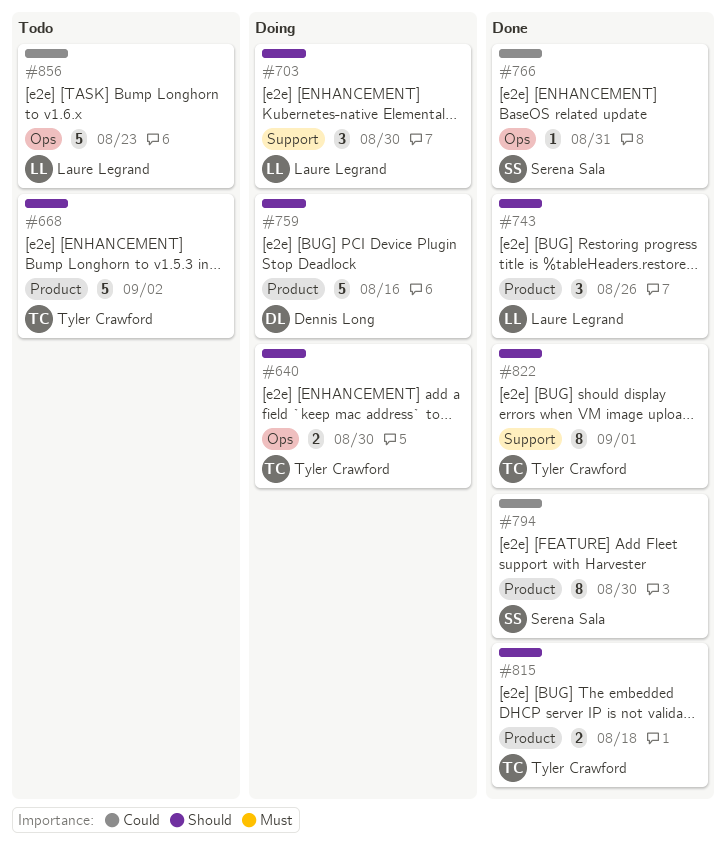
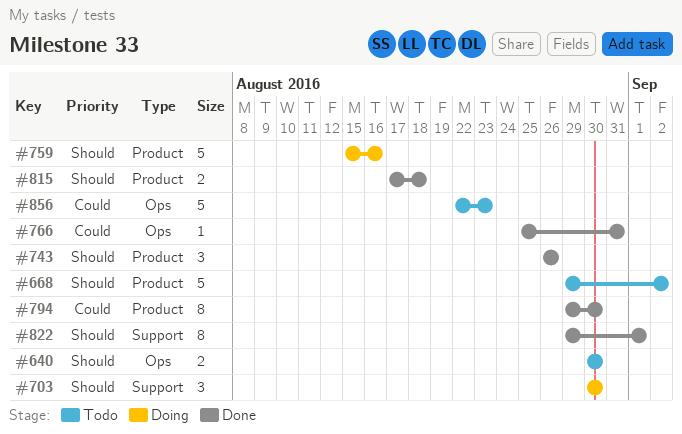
#640, status: Doing -> Todo

